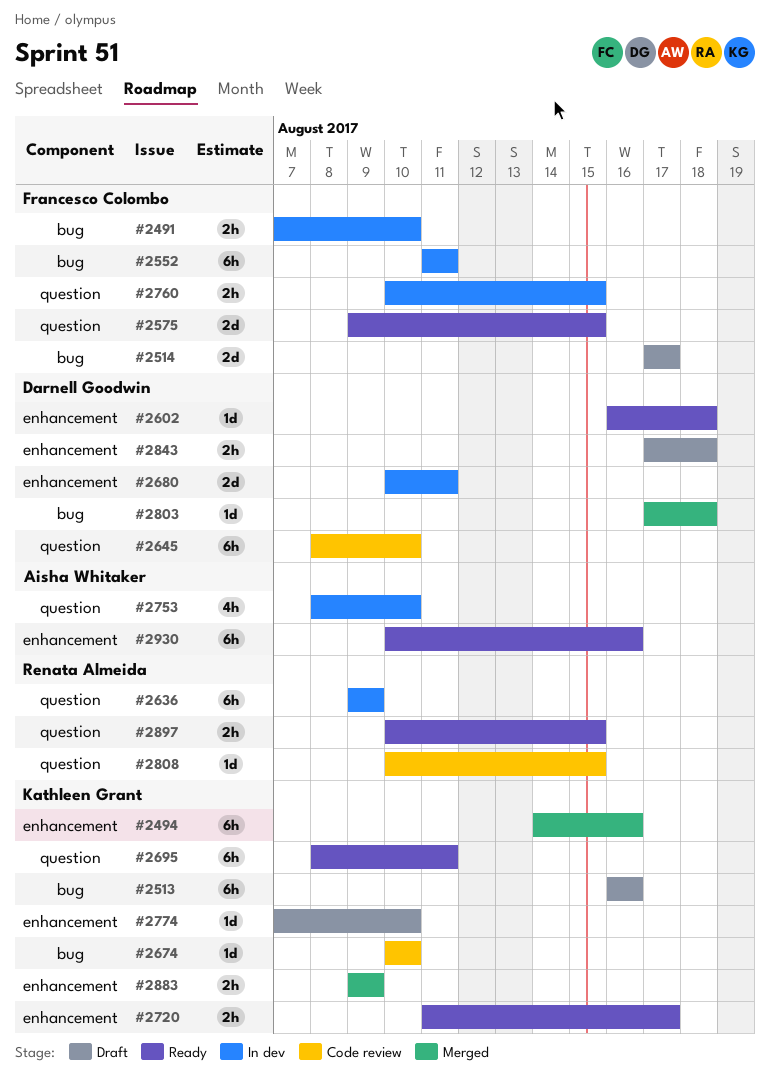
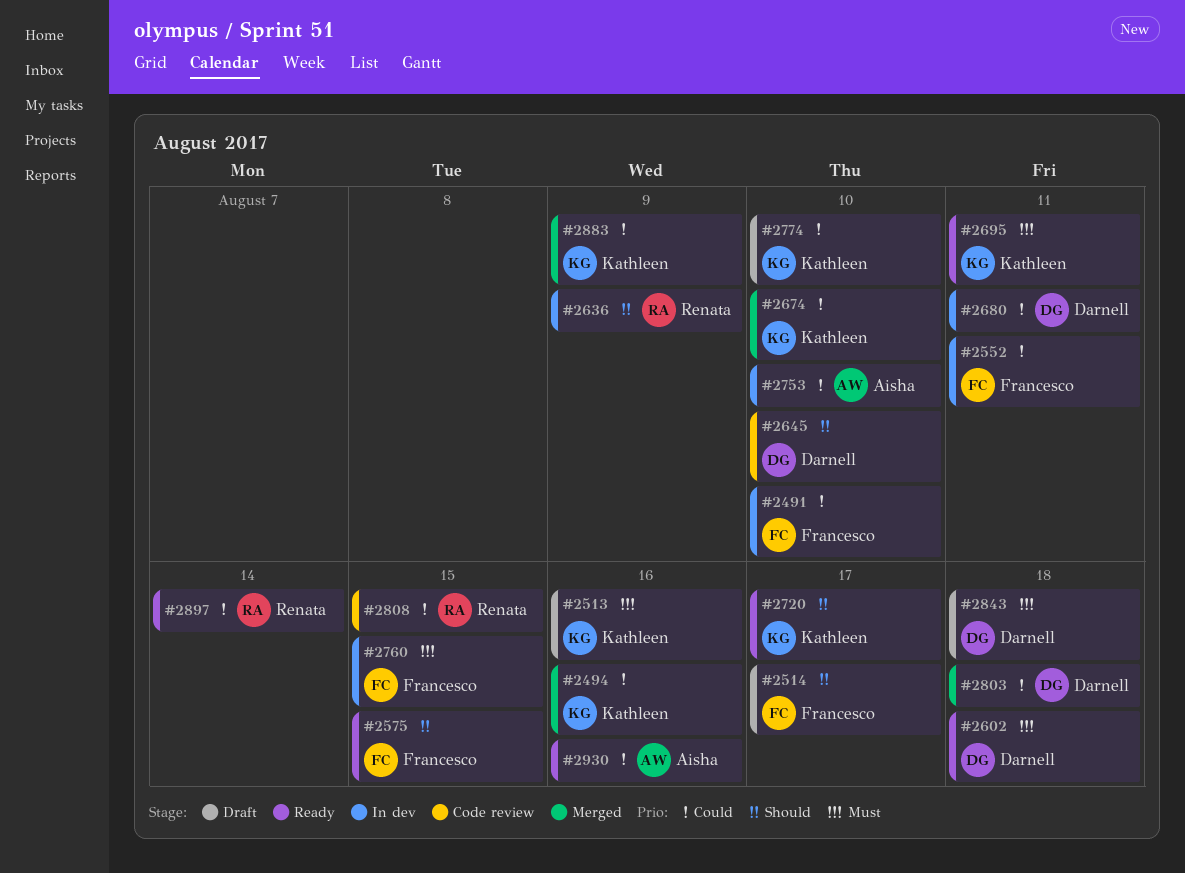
#2674, status: Code review -> Merged
#2897, due: Aug 15 -> Aug 14

